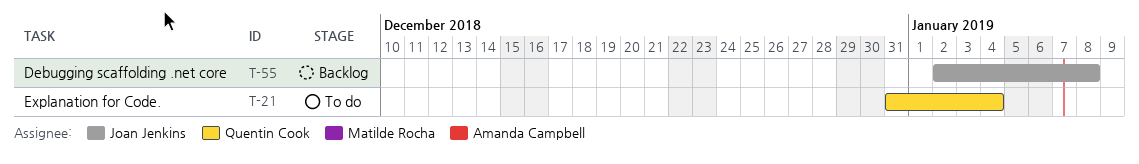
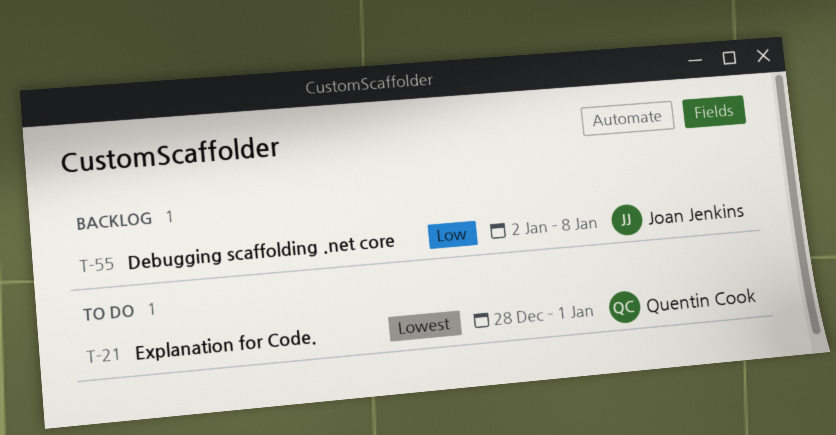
T-21, start: Dec 31 -> Dec 28
T-21, due: Jan 4 -> Jan 1

